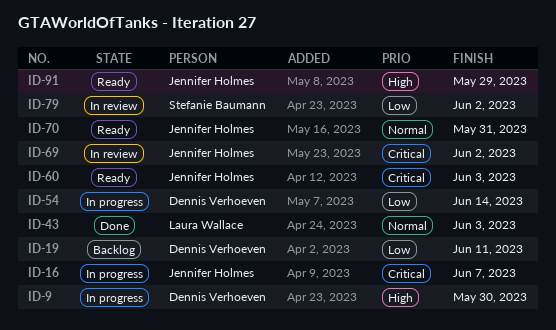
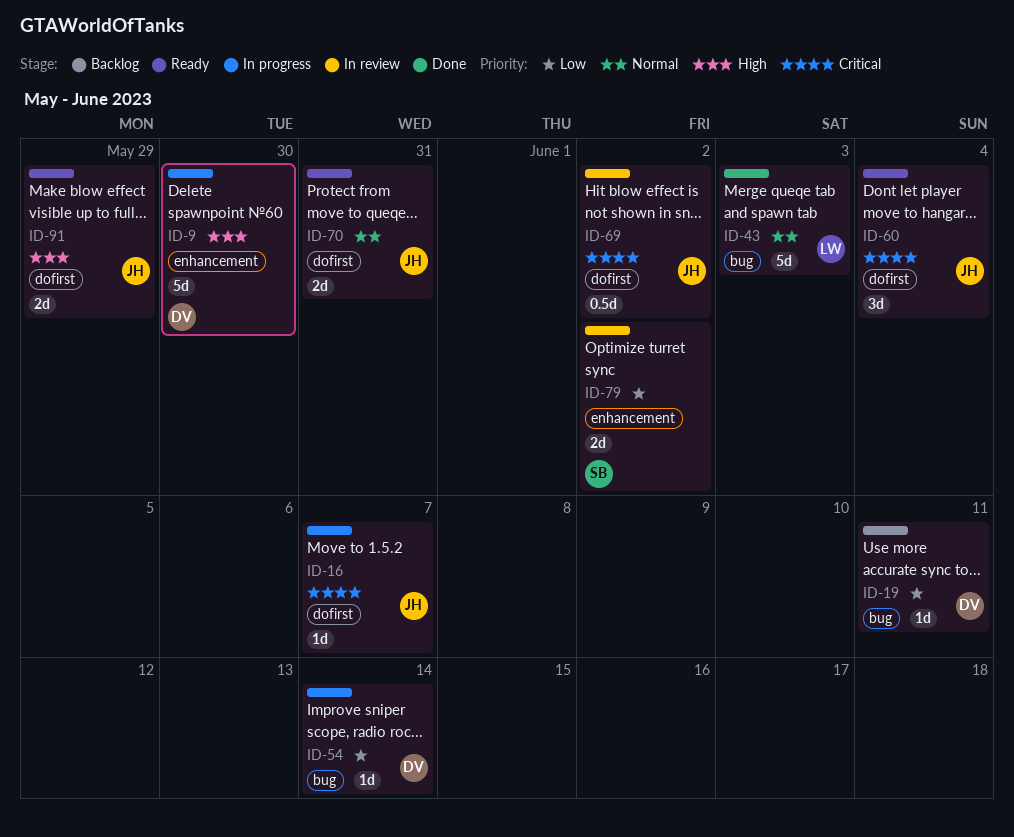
ID-60, due: Jun 3 -> Jun 4

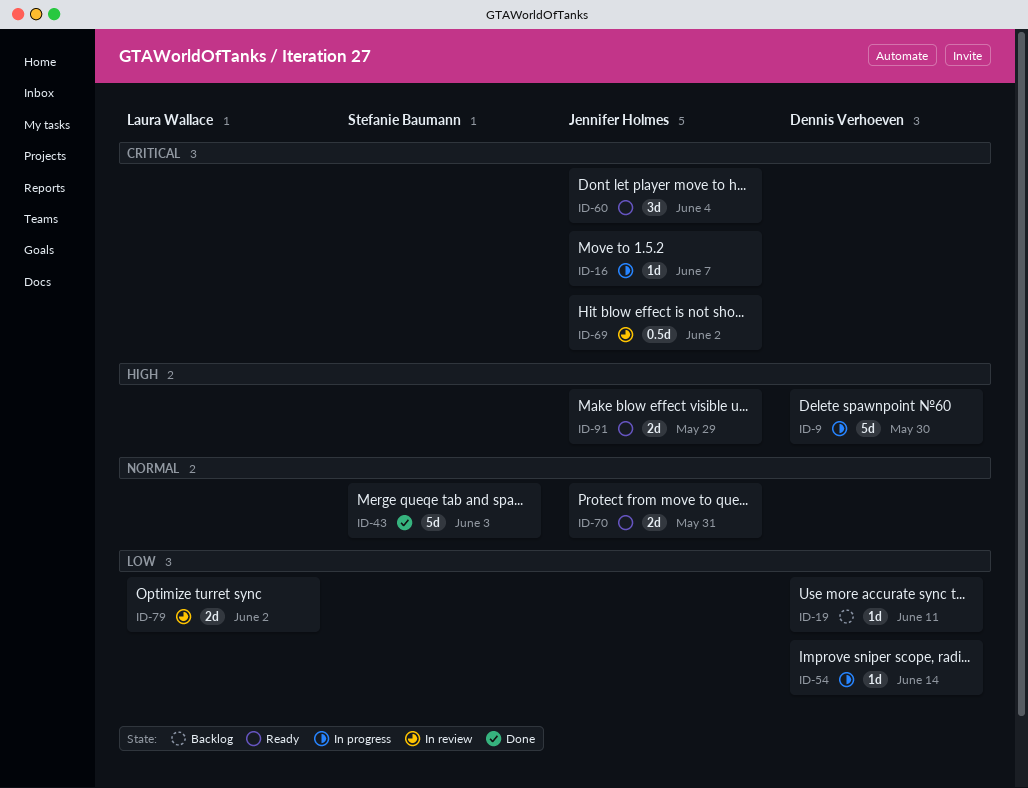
ID-43, owner: Laura Wallace -> Stefanie Baumann
ID-79, owner: Stefanie Baumann -> Laura Wallace

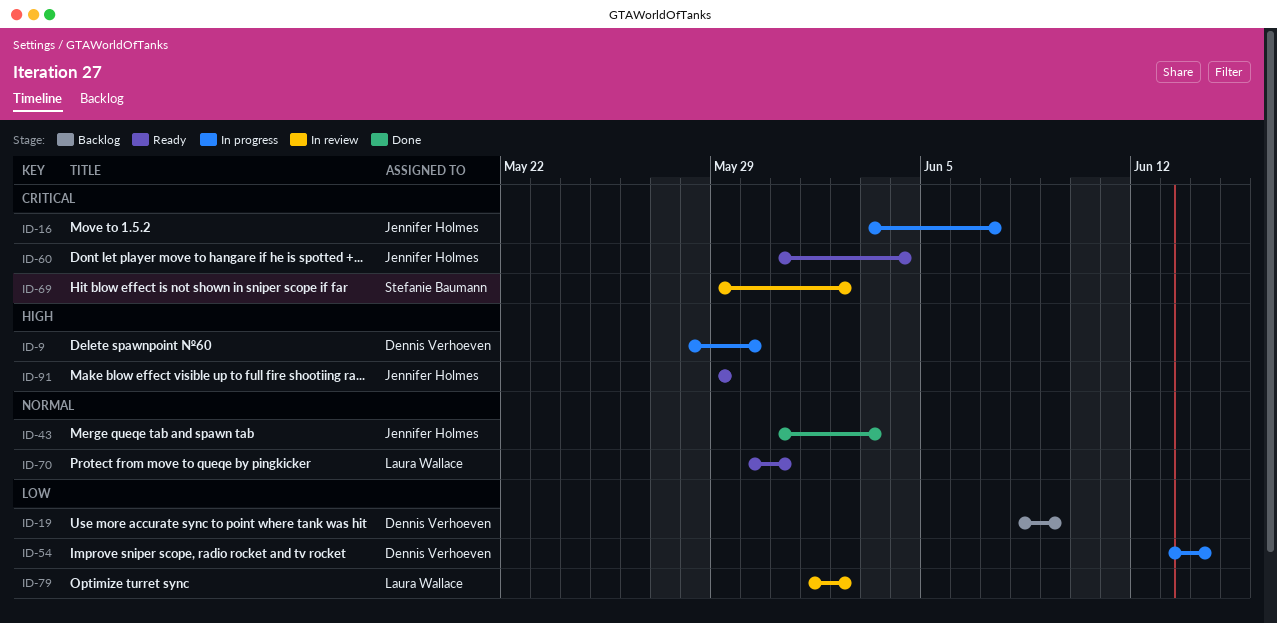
ID-19, due: Jun 11 -> Jun 9
ID-43, owner: Stefanie Baumann -> Jennifer Holmes
ID-69, owner: Jennifer Holmes -> Stefanie Baumann
ID-70, owner: Jennifer Holmes -> Laura Wallace

